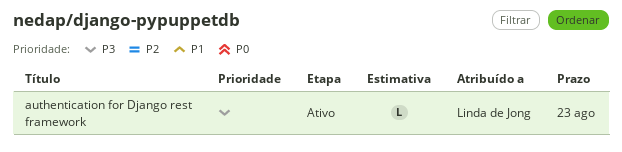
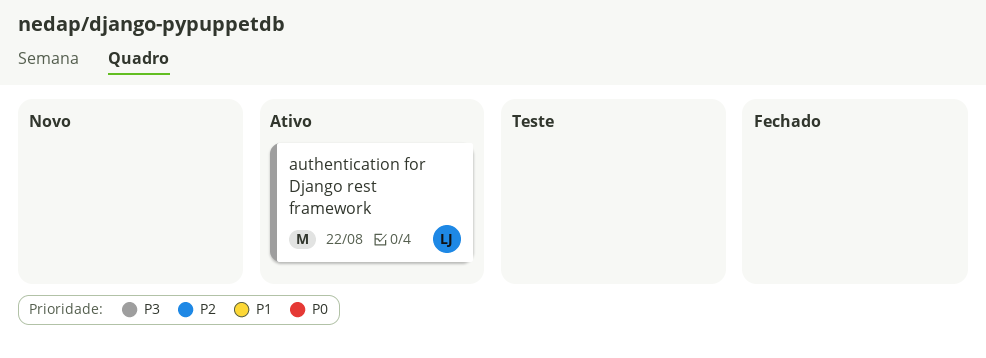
authentication for Django rest framework, estimate: L -> M
authentication for Django rest framework, due: Aug 23 -> Aug 22

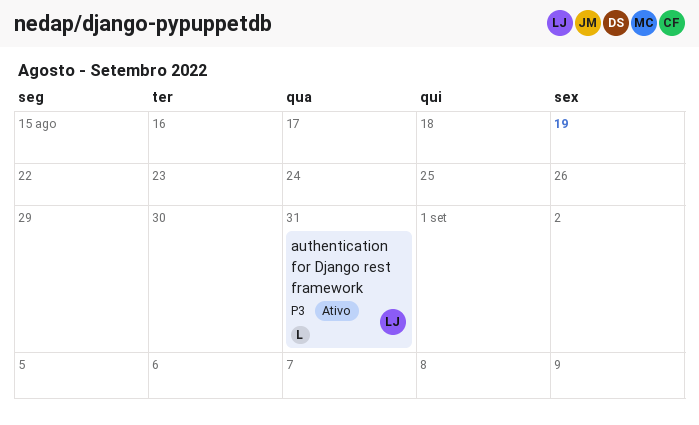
authentication for Django rest framework, estimate: M -> L
authentication for Django rest framework, due: Aug 22 -> Aug 31

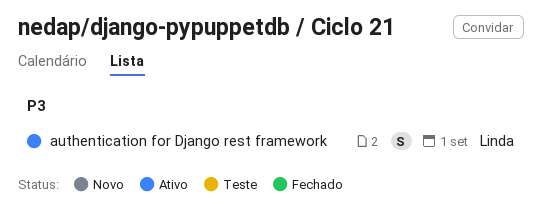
authentication for Django rest framework, estimate: L -> S
authentication for Django rest framework, due: Aug 31 -> Sep 1

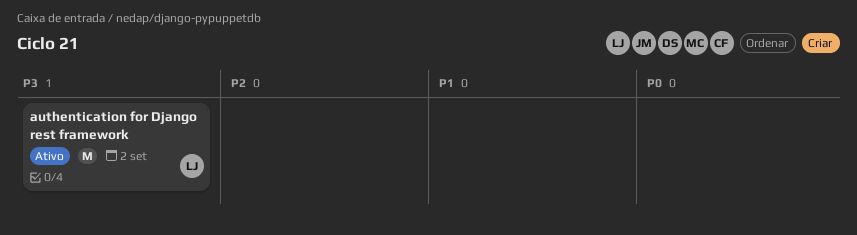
authentication for Django rest framework, estimate: S -> M
authentication for Django rest framework, due: Sep 1 -> Sep 2

